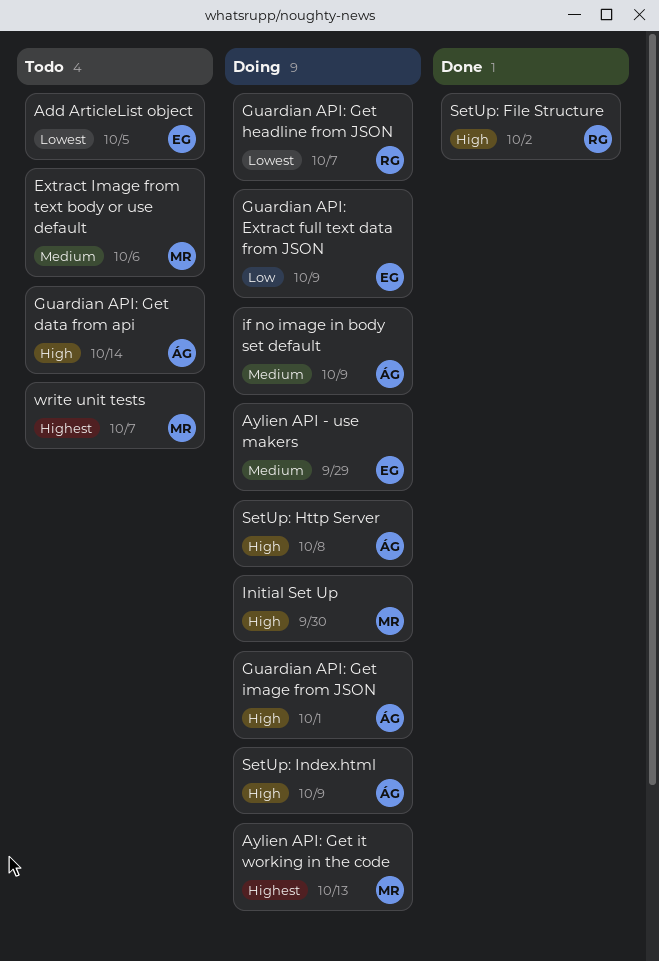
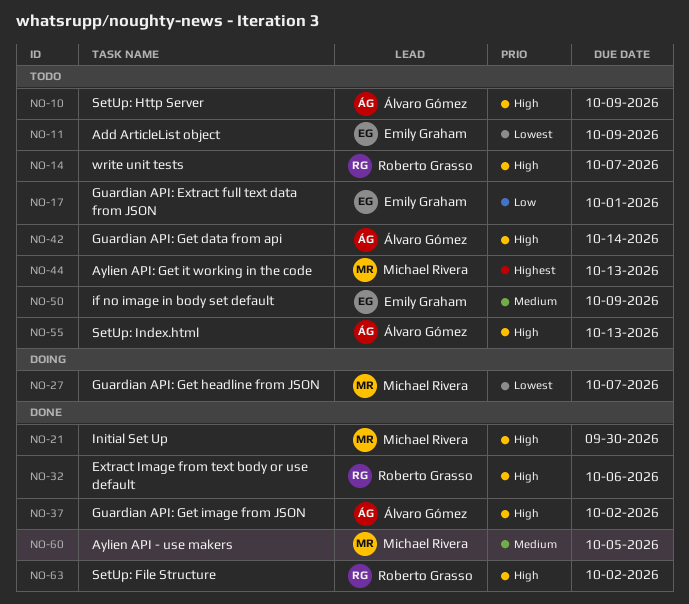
Add ArticleList object, due: Oct 5 -> Oct 9
Aylien API - use makers, status: Doing -> Done
Aylien API - use makers, owner: Emily Graham -> Michael Rivera
Aylien API - use makers, due: Sep 29 -> Oct 5
Aylien API: Get it working in the code, status: Doing -> Todo
Extract Image from text body or use default, status: Todo -> Done
Extract Image from text body or use default, owner: Michael Rivera -> Roberto Grasso
Extract Image from text body or use default, priority: Medium -> High
Guardian API: Extract full text data from JSON, status: Doing -> Todo
Guardian API: Extract full text data from JSON, due: Oct 9 -> Oct 1
Guardian API: Get headline from JSON, owner: Roberto Grasso -> Michael Rivera
Guardian API: Get image from JSON, status: Doing -> Done
Guardian API: Get image from JSON, due: Oct 1 -> Oct 2
if no image in body set default, status: Doing -> Todo
if no image in body set default, owner: Álvaro Gómez -> Emily Graham
Initial Set Up, status: Doing -> Done
SetUp: Http Server, status: Doing -> Todo
SetUp: Http Server, due: Oct 8 -> Oct 9
SetUp: Index.html, status: Doing -> Todo
SetUp: Index.html, due: Oct 9 -> Oct 13
write unit tests, owner: Michael Rivera -> Roberto Grasso
write unit tests, priority: Highest -> High

